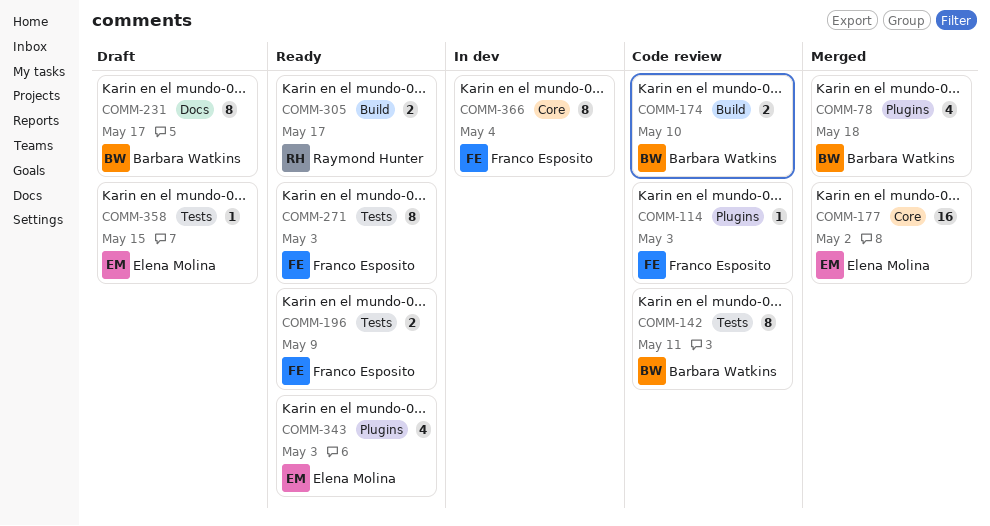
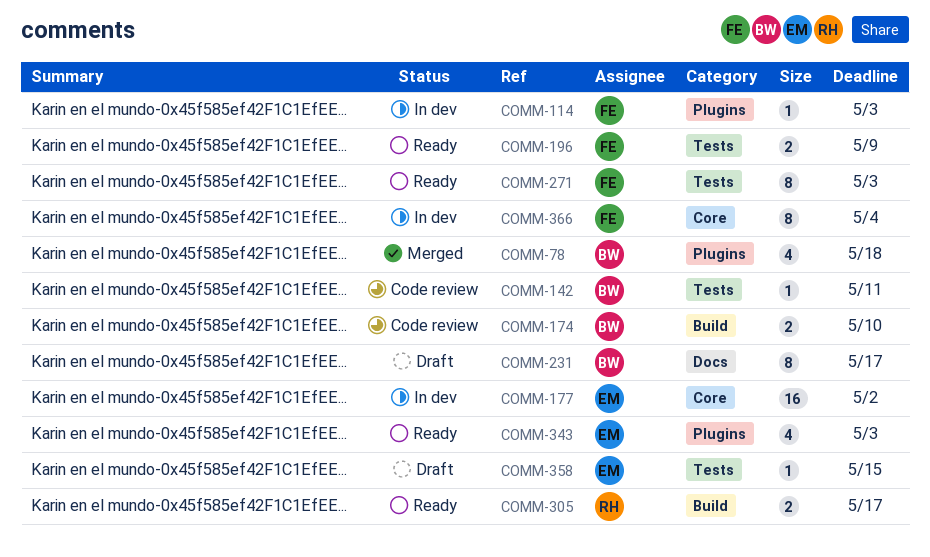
COMM-114, status: Code review -> In dev
COMM-142, estimate: 8 -> 1
COMM-177, status: Merged -> In dev

